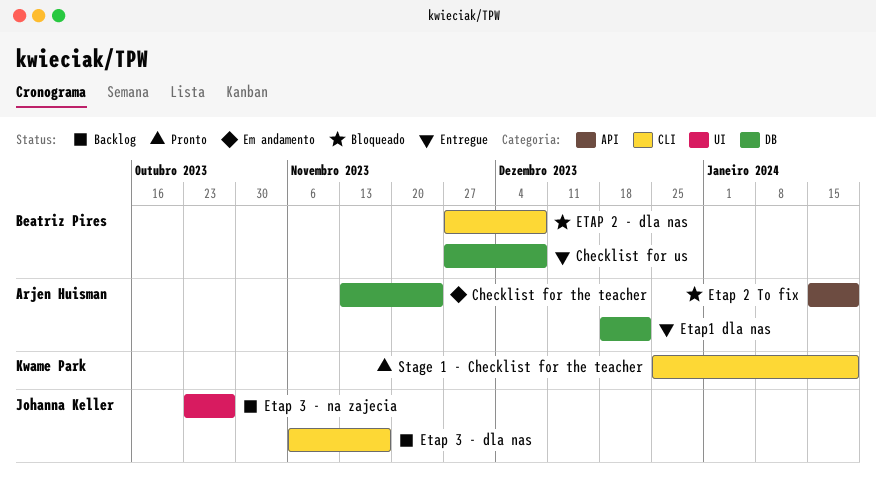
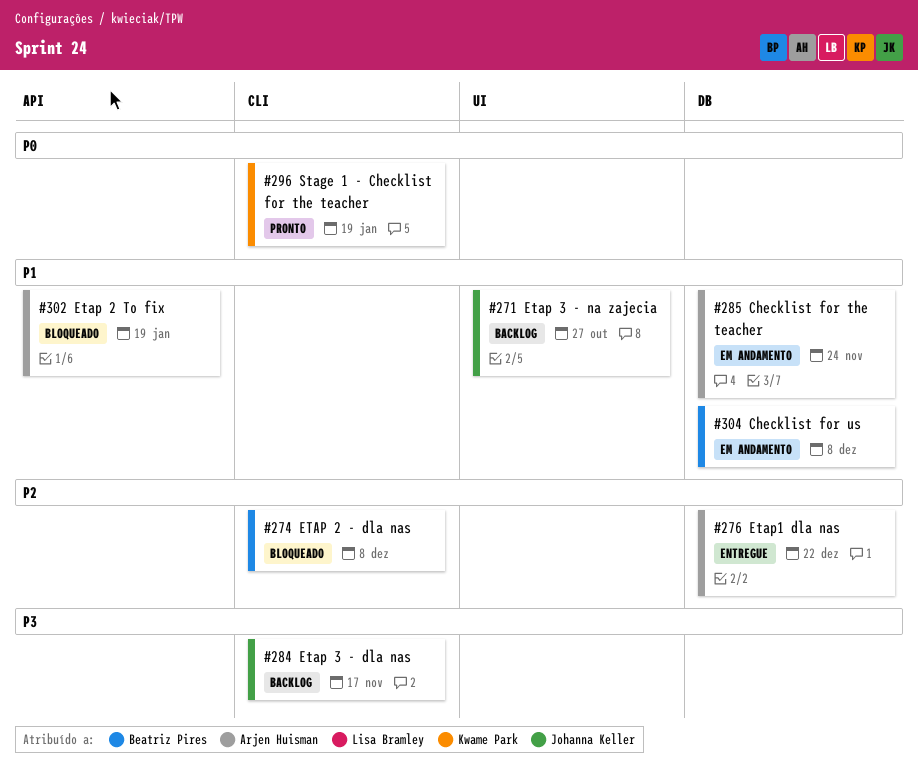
Checklist for us, status: Entregue -> Em andamento

